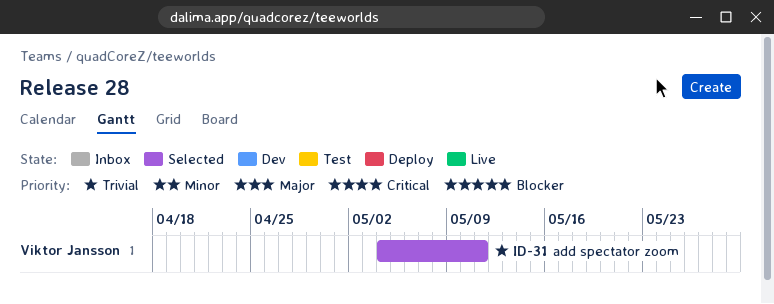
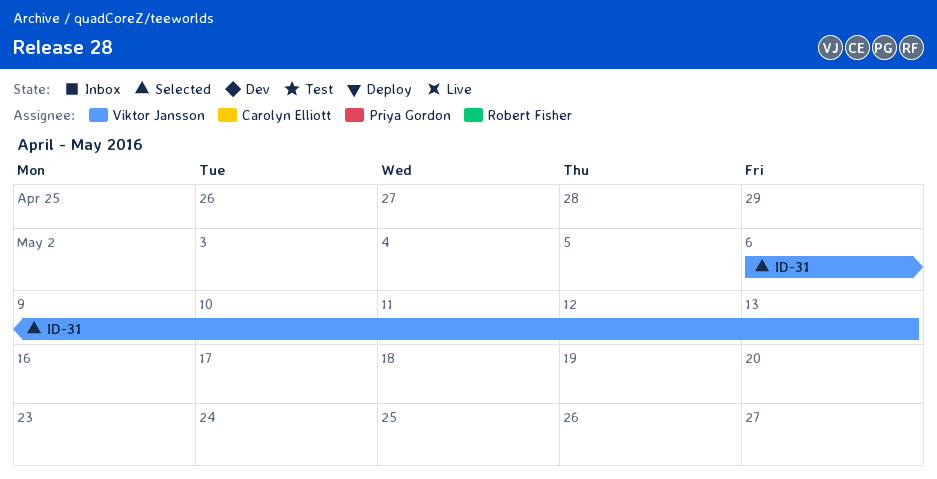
ID-31, start: May 4 -> May 6
ID-31, due: May 11 -> May 13

